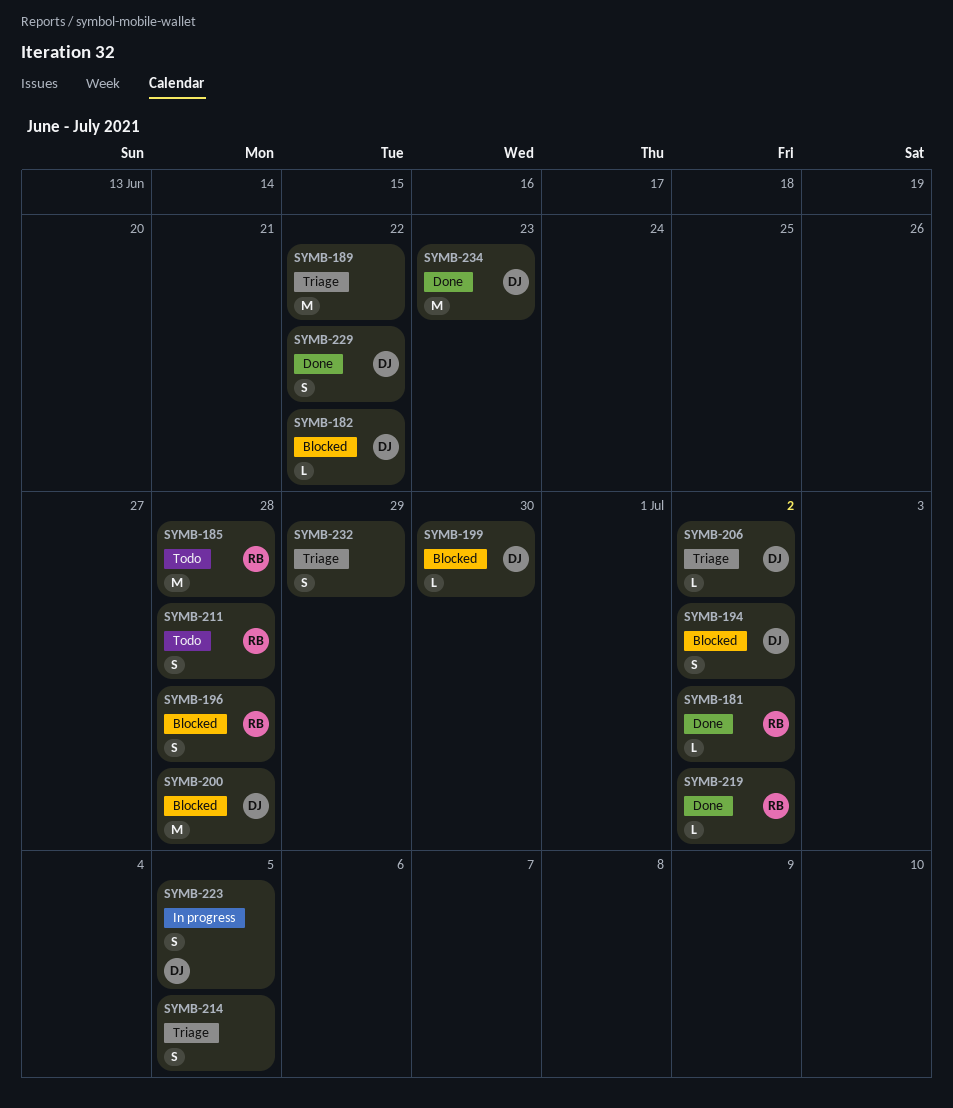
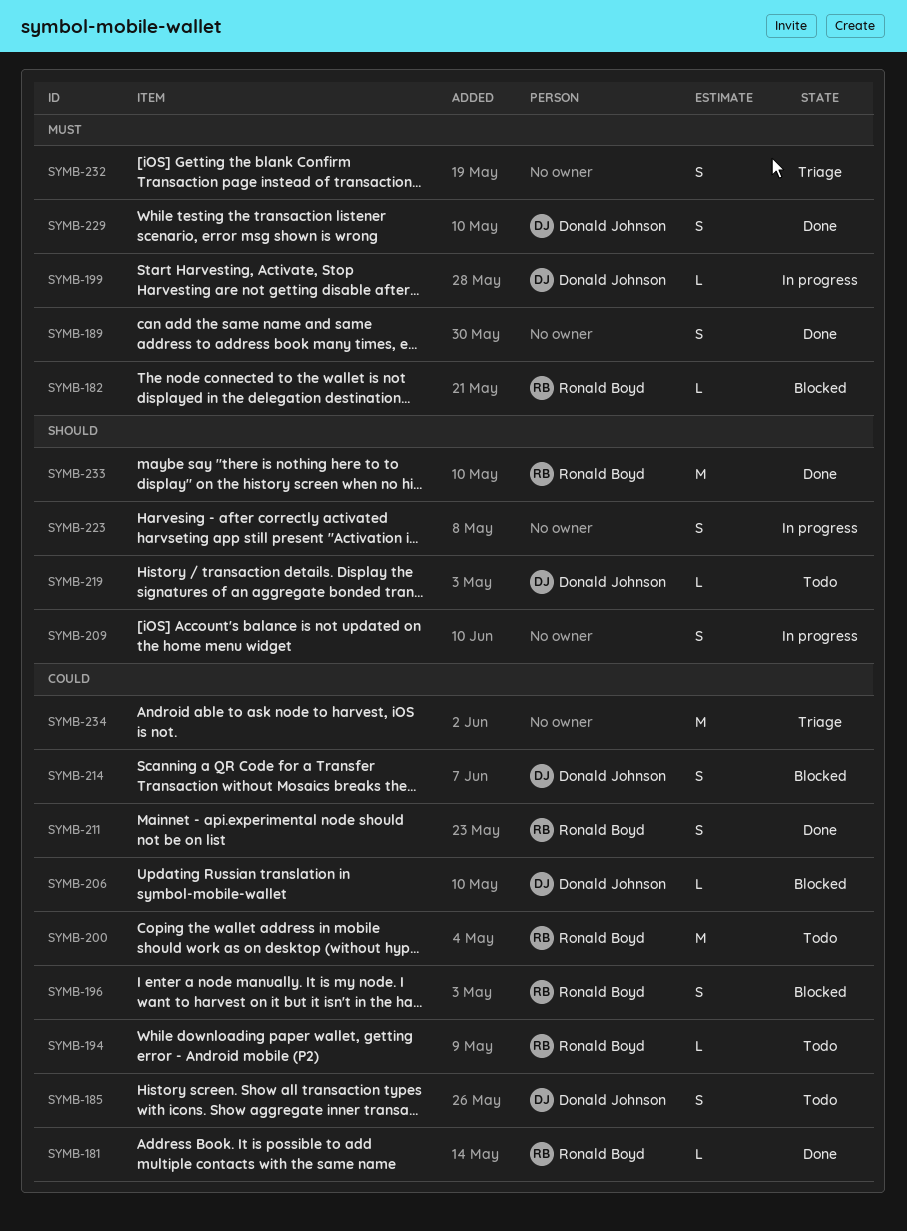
SYMB-182, owner: Donald Johnson -> Ronald Boyd
SYMB-185, owner: Ronald Boyd -> Donald Johnson
SYMB-185, estimate: M -> S
SYMB-189, status: Triage -> Done
SYMB-189, estimate: M -> S
SYMB-194, status: Blocked -> Todo
SYMB-194, owner: Donald Johnson -> Ronald Boyd
SYMB-194, estimate: S -> L
SYMB-199, status: Blocked -> In progress
SYMB-200, status: Blocked -> Todo
SYMB-200, owner: Donald Johnson -> Ronald Boyd
SYMB-206, status: Triage -> Blocked
SYMB-209: none -> present
SYMB-211, status: Todo -> Done
SYMB-214, status: Triage -> Blocked
SYMB-214, owner: none -> Donald Johnson
SYMB-219, status: Done -> Todo
SYMB-219, owner: Ronald Boyd -> Donald Johnson
SYMB-223, owner: Donald Johnson -> none
SYMB-233: none -> present
SYMB-234, status: Done -> Triage
SYMB-234, owner: Donald Johnson -> none

